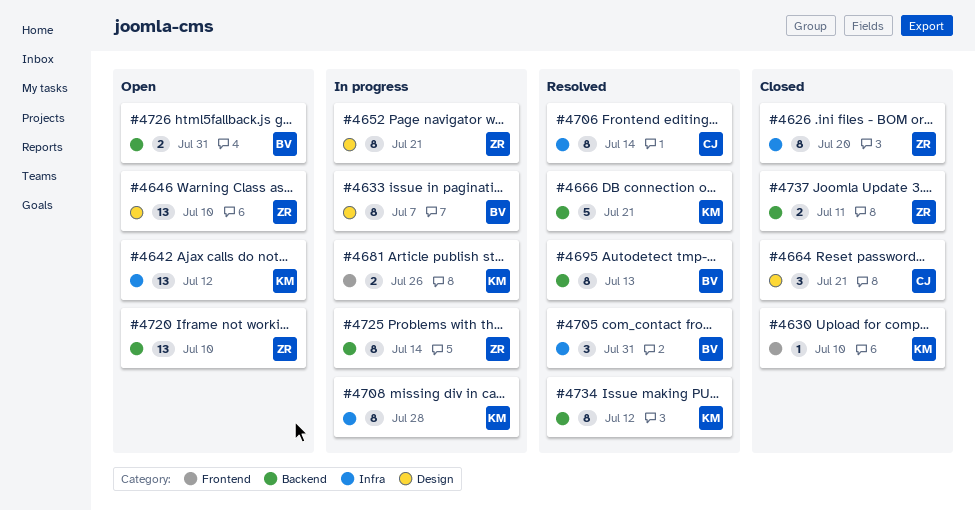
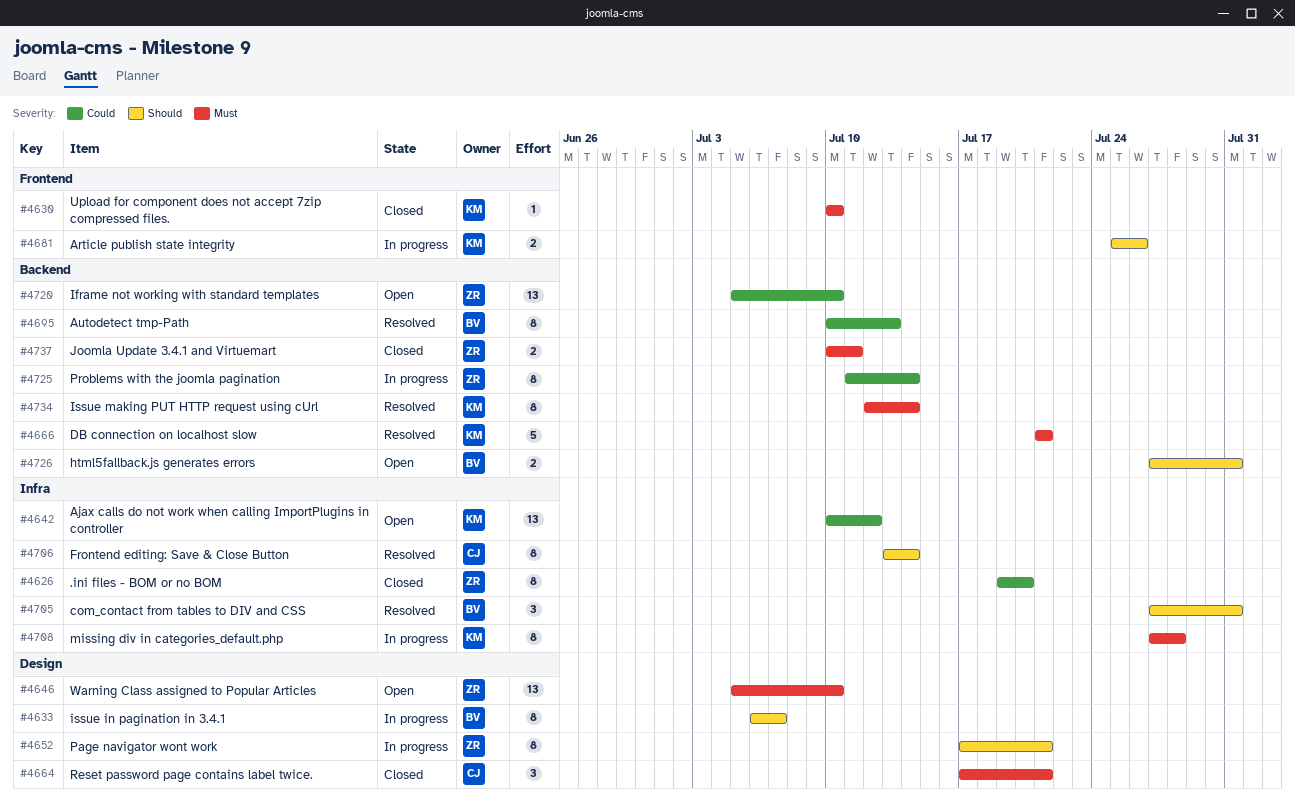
#4734, due: Jul 12 -> Jul 14

